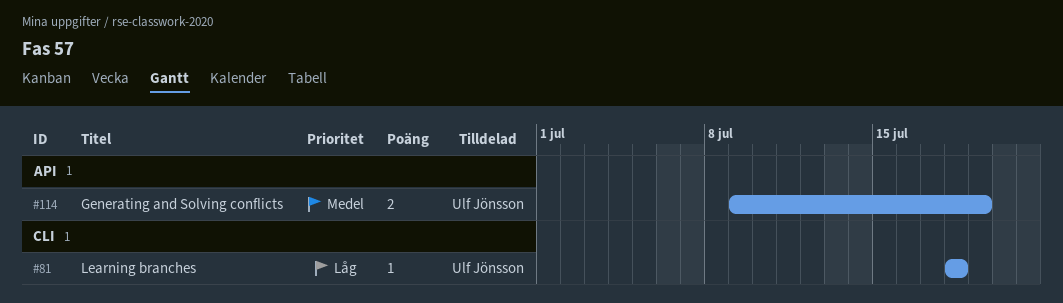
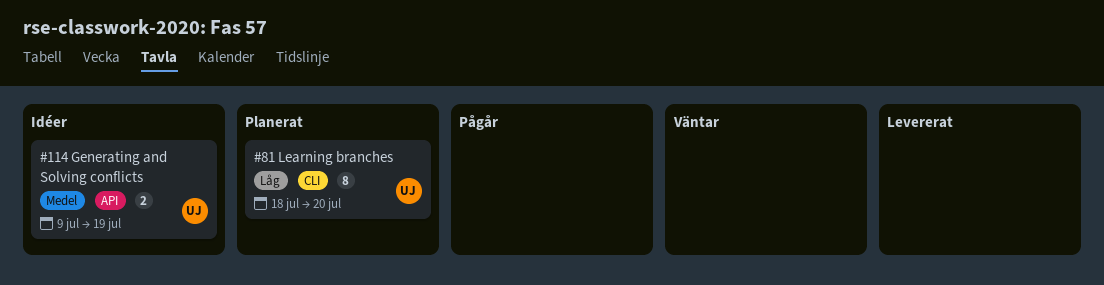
#81, estimate: 1 -> 8
#81, due: Jul 18 -> Jul 20

